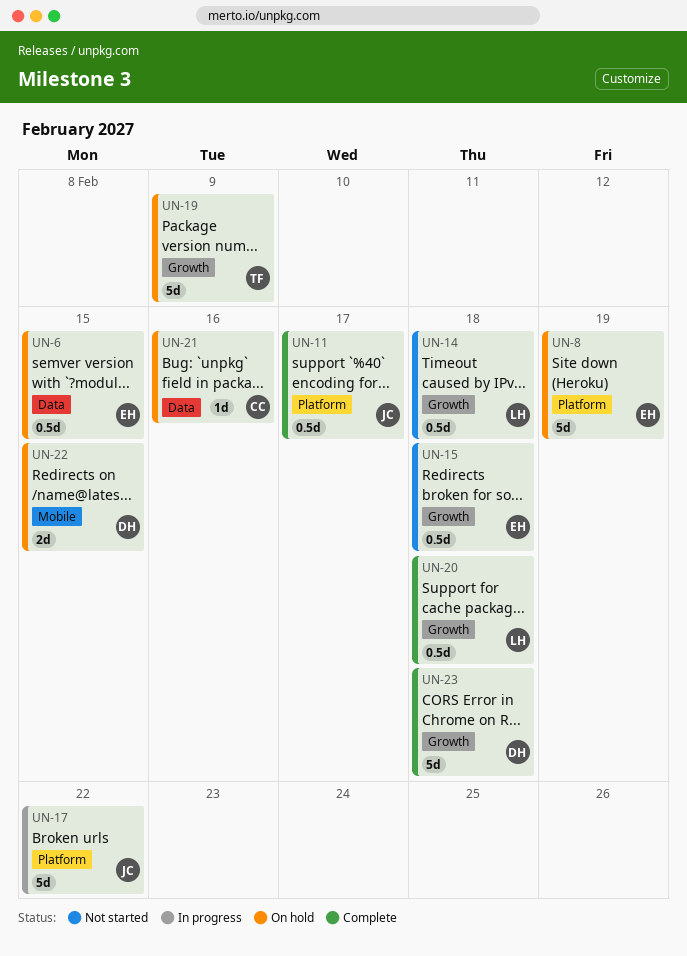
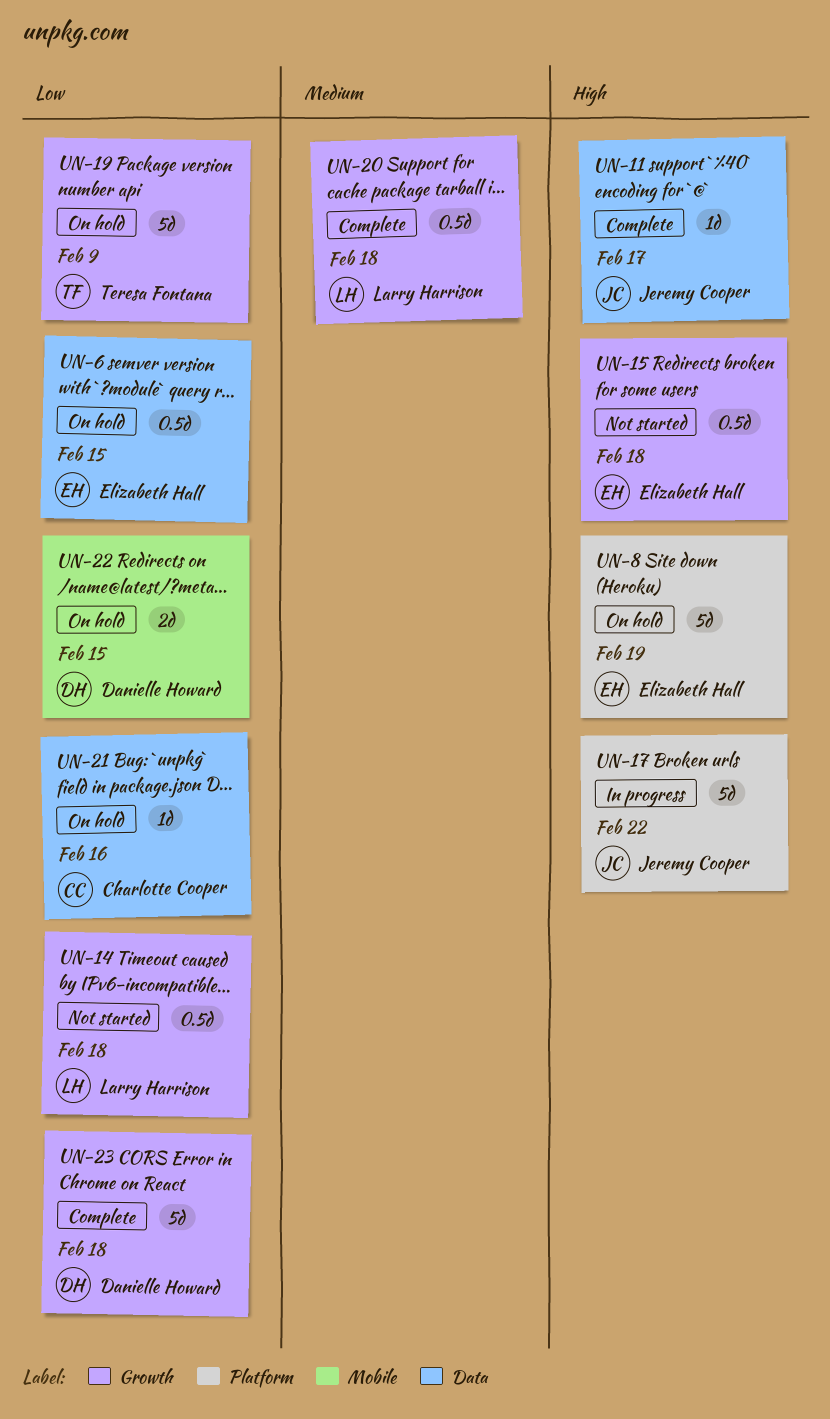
UN-11, label: Platform -> Data
UN-11, estimate: 0.5d -> 1d

